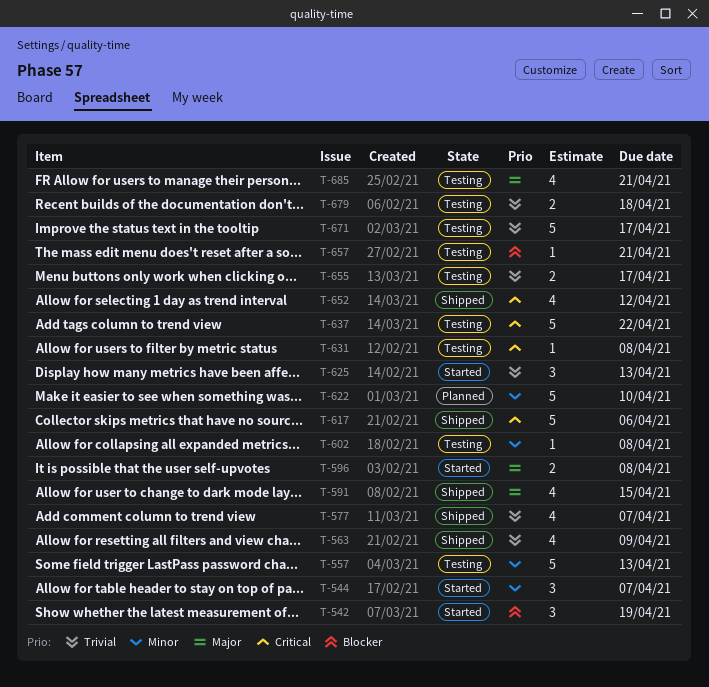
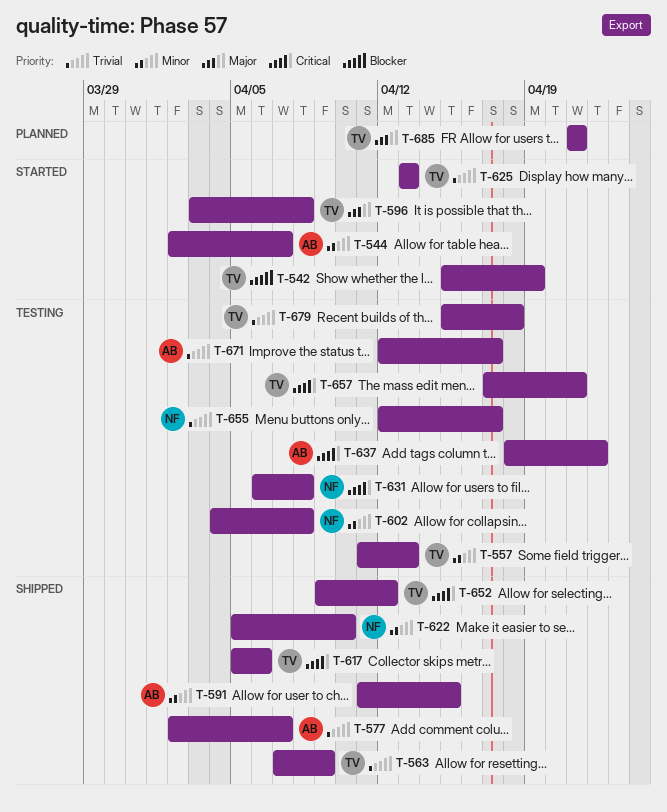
T-591, priority: Major -> Minor
T-622, status: Planned -> Shipped
T-657, priority: Blocker -> Critical
T-685, status: Testing -> Planned

